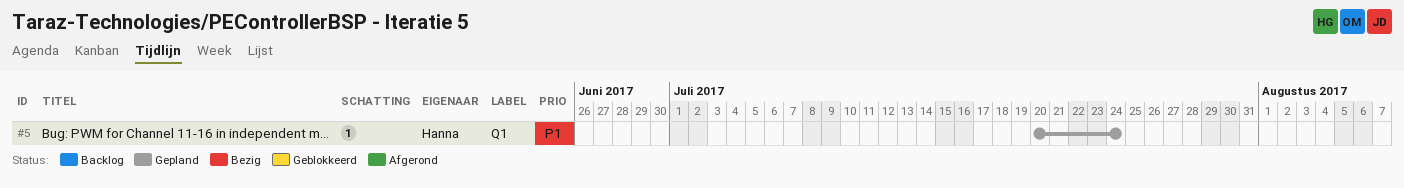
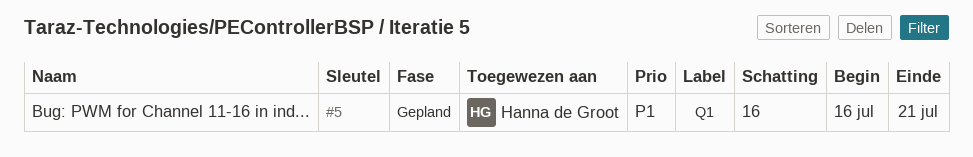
#5, estimate: 1 -> 16
#5, start: Jul 20 -> Jul 16
#5, due: Jul 24 -> Jul 21

